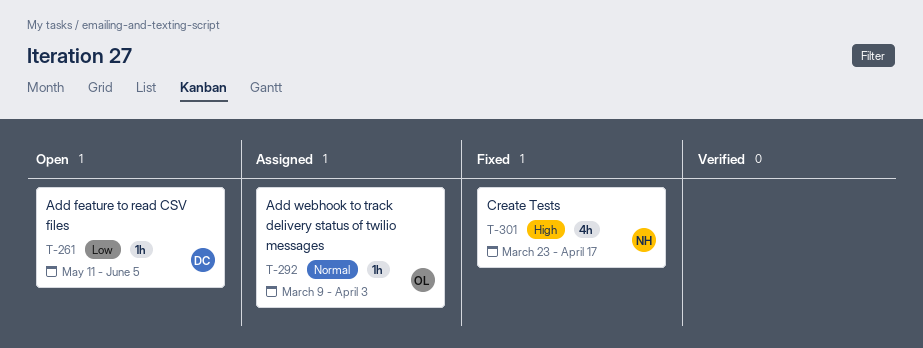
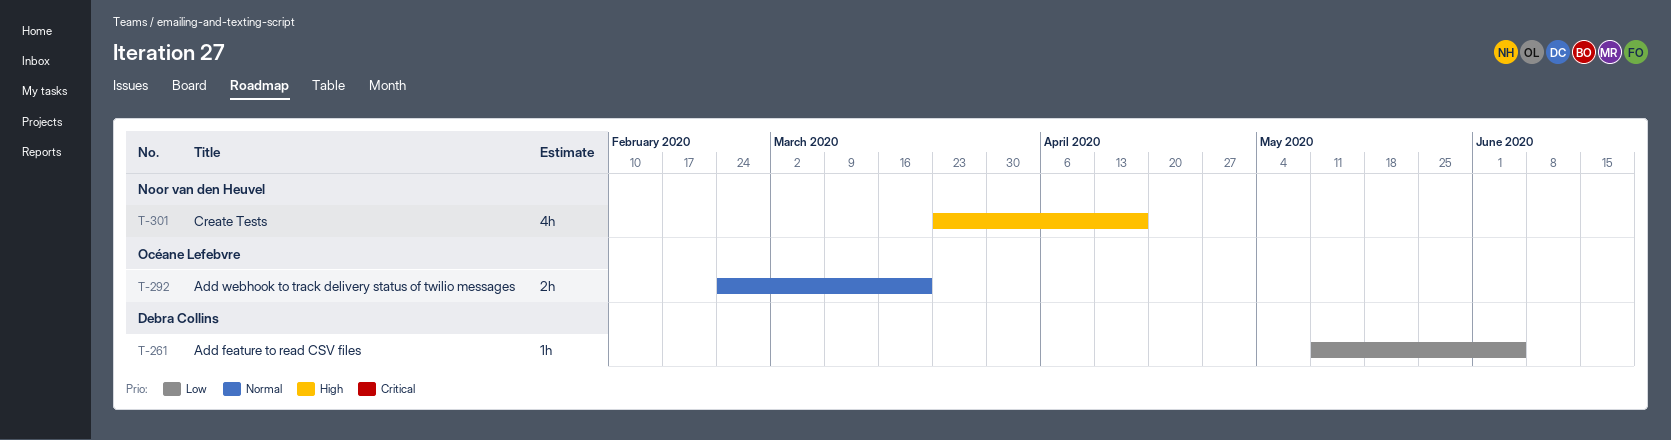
T-292, estimate: 1h -> 2h
T-292, start: Mar 9 -> Feb 24
T-292, due: Apr 3 -> Mar 20

